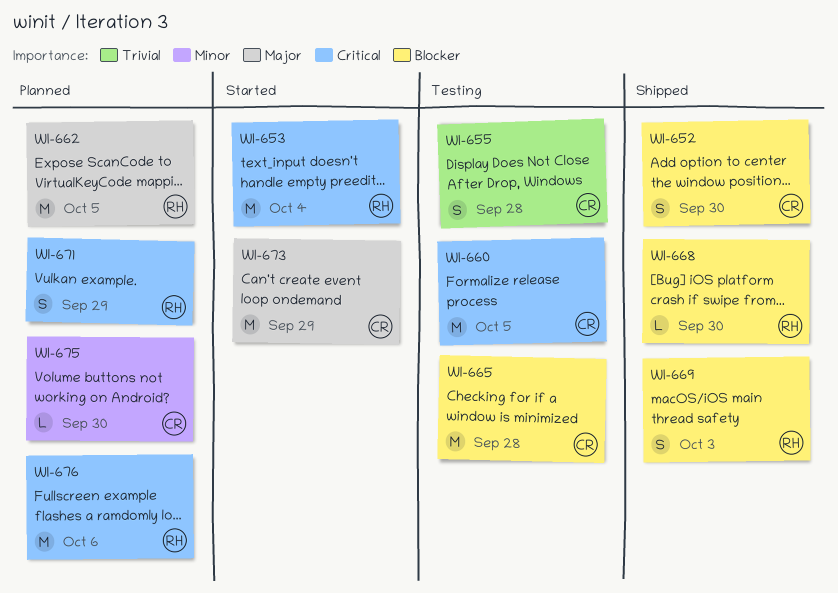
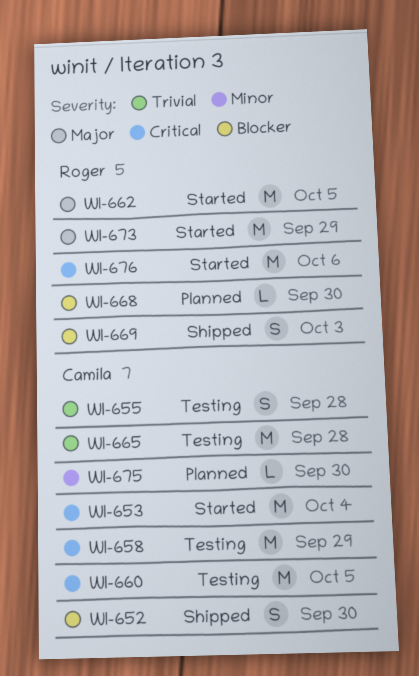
WI-653, owner: Roger -> Camila
WI-658: none -> present
WI-662, status: Planned -> Started
WI-665, priority: Blocker -> Trivial
WI-668, status: Shipped -> Planned
WI-671: present -> none
WI-673, owner: Camila -> Roger
WI-676, status: Planned -> Started

